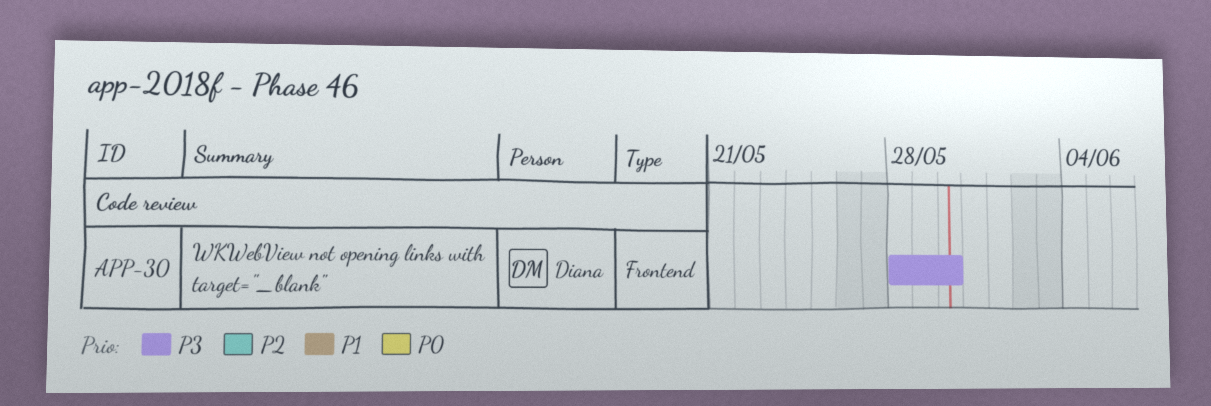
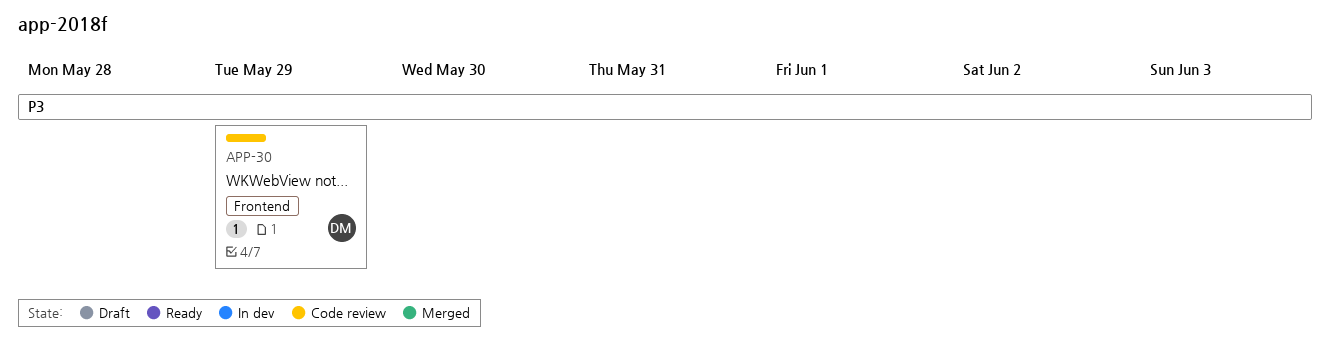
APP-30, due: May 30 -> May 29

